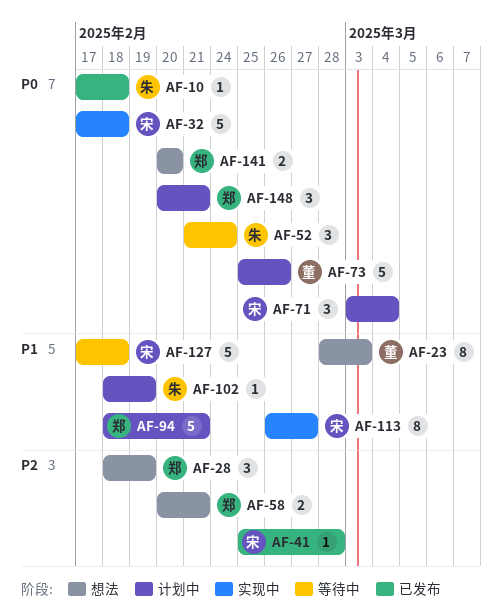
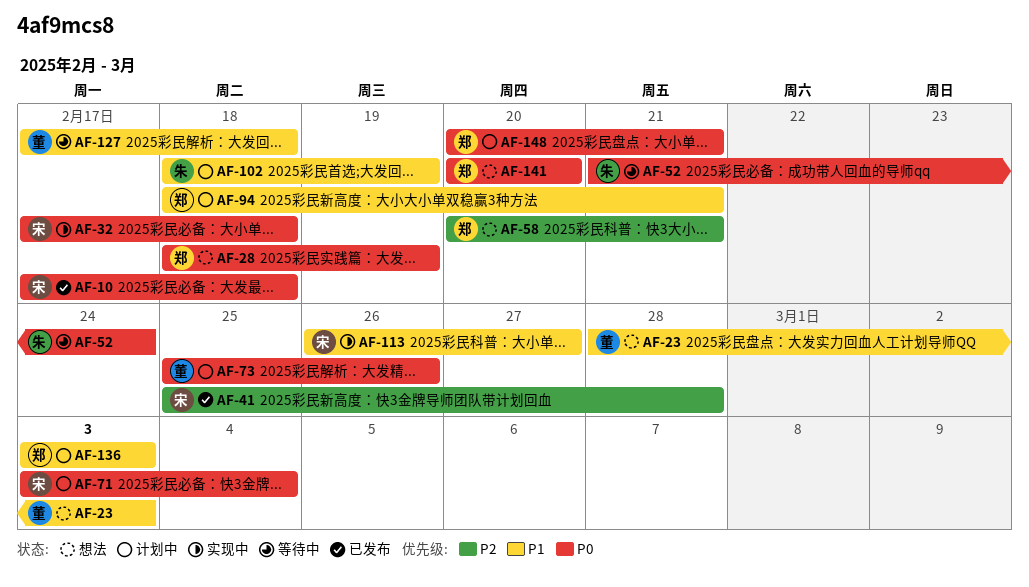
AF-10, owner: 朱 -> 宋
AF-28, priority: P2 -> P0
AF-127, owner: 宋 -> 董
AF-136: none -> present

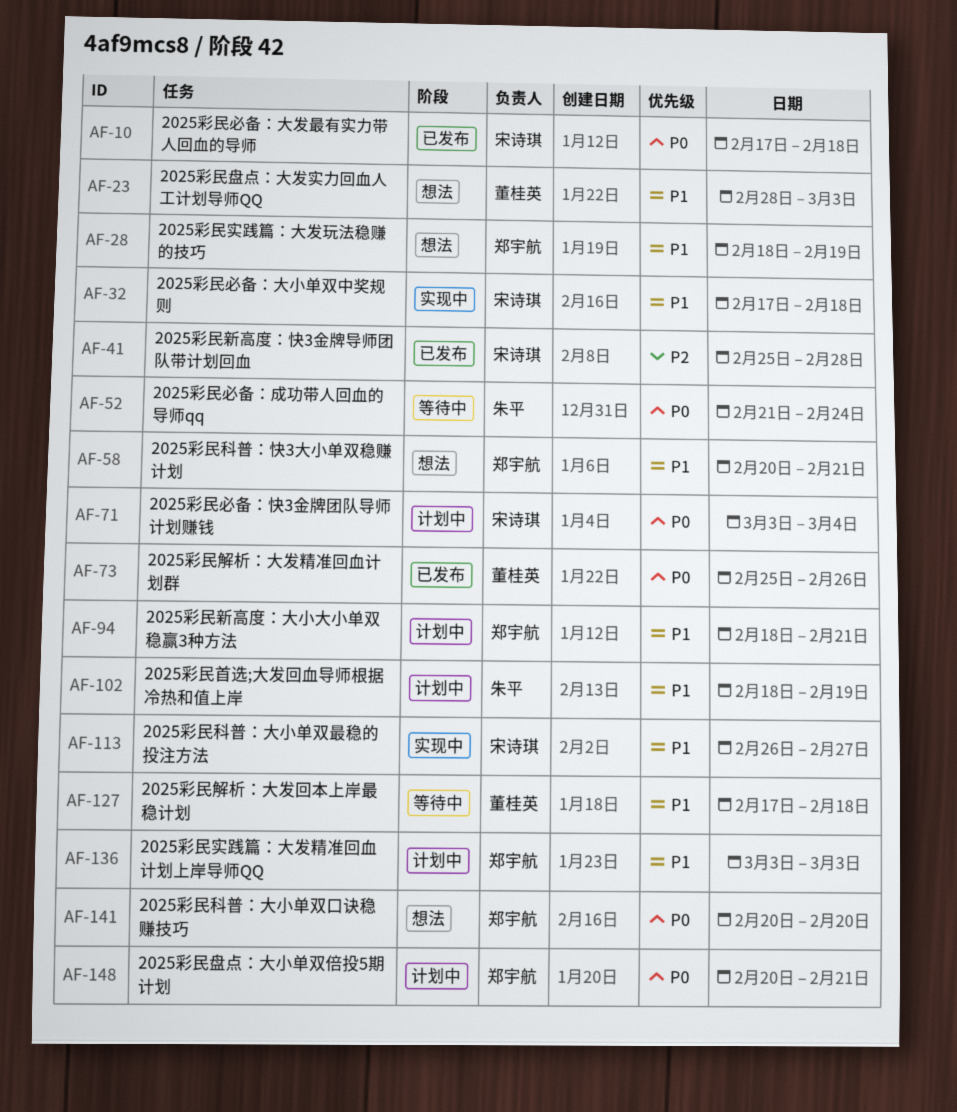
AF-28, priority: P0 -> P1
AF-32, priority: P0 -> P1
AF-58, priority: P2 -> P1
AF-73, status: 计划中 -> 已发布

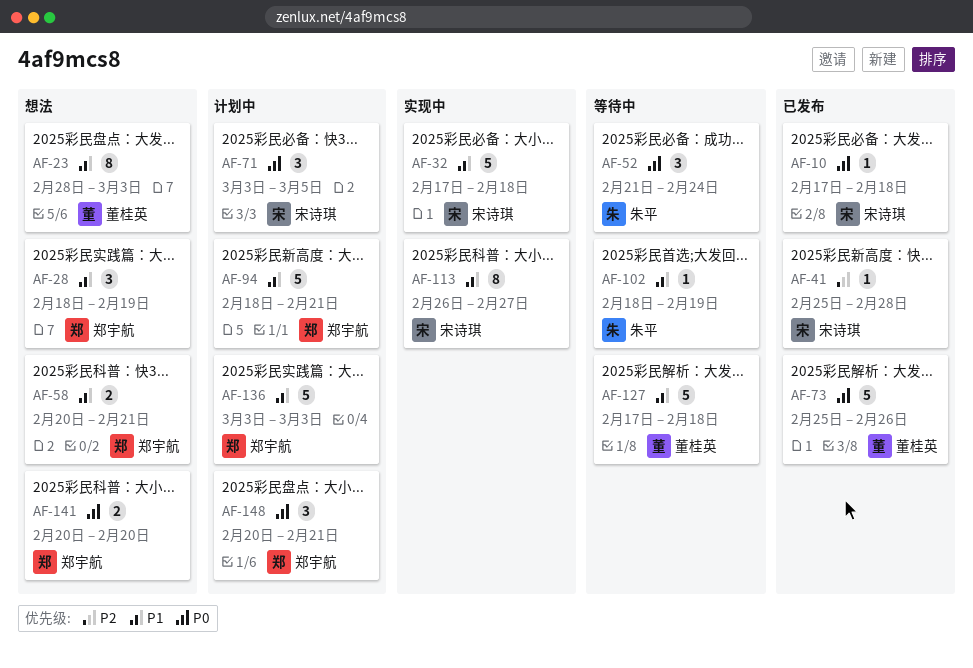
AF-71, due: Mar 4 -> Mar 5
AF-102, status: 计划中 -> 等待中

